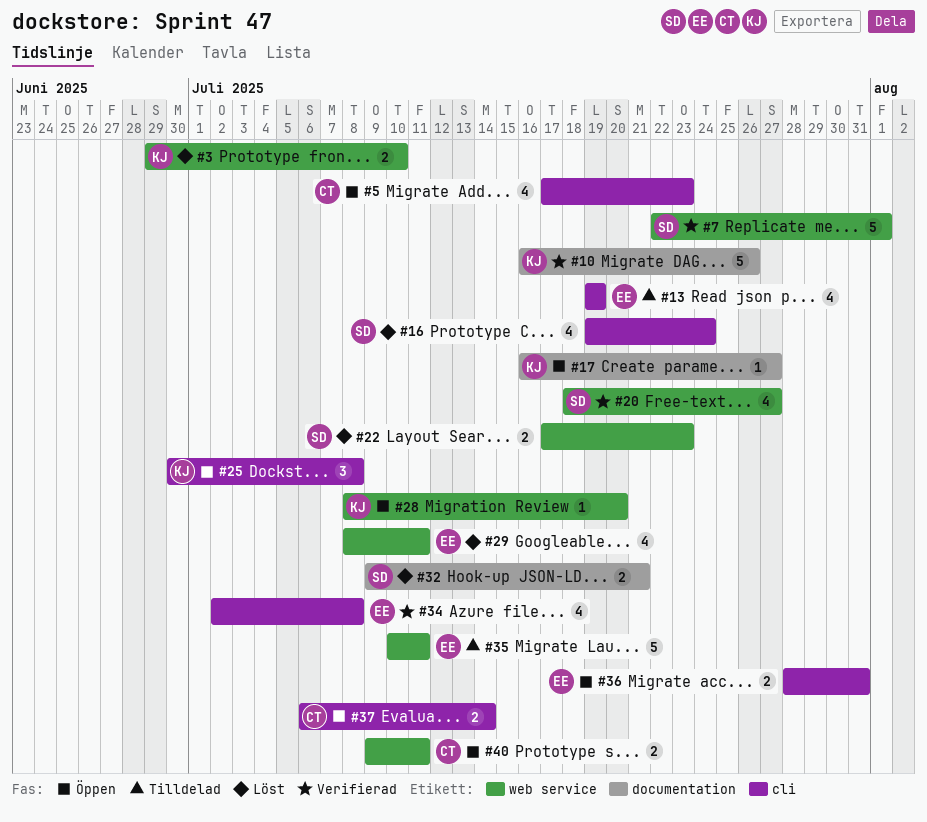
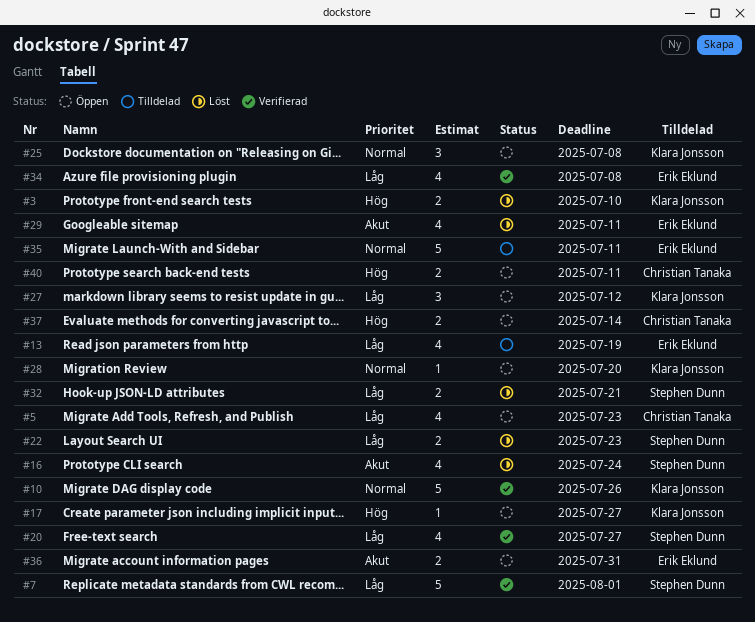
#27: none -> present

